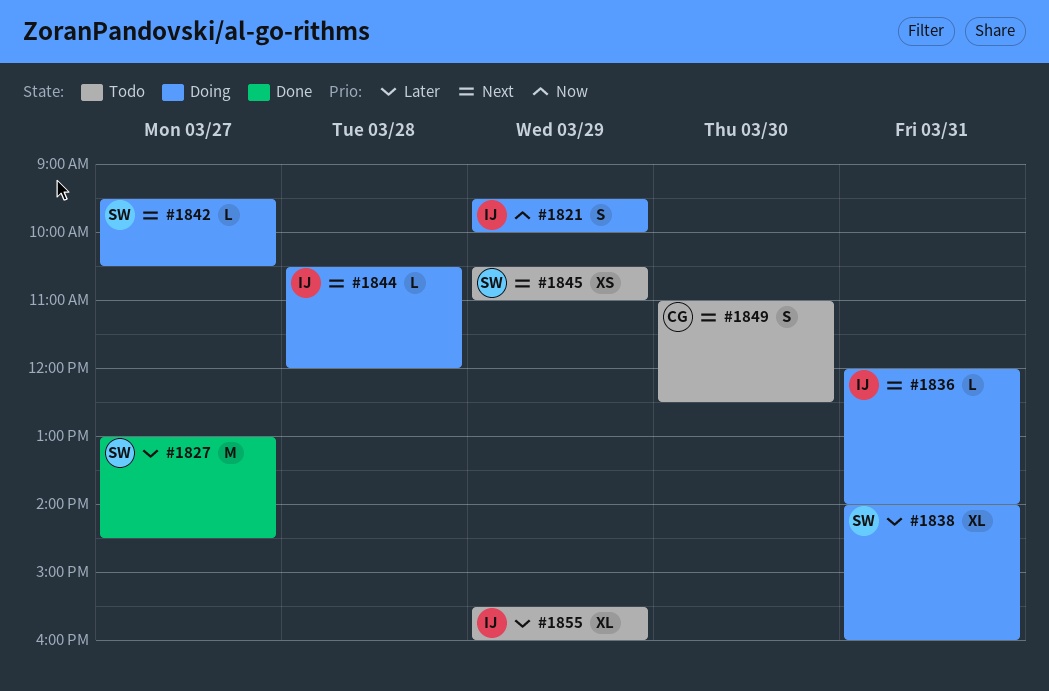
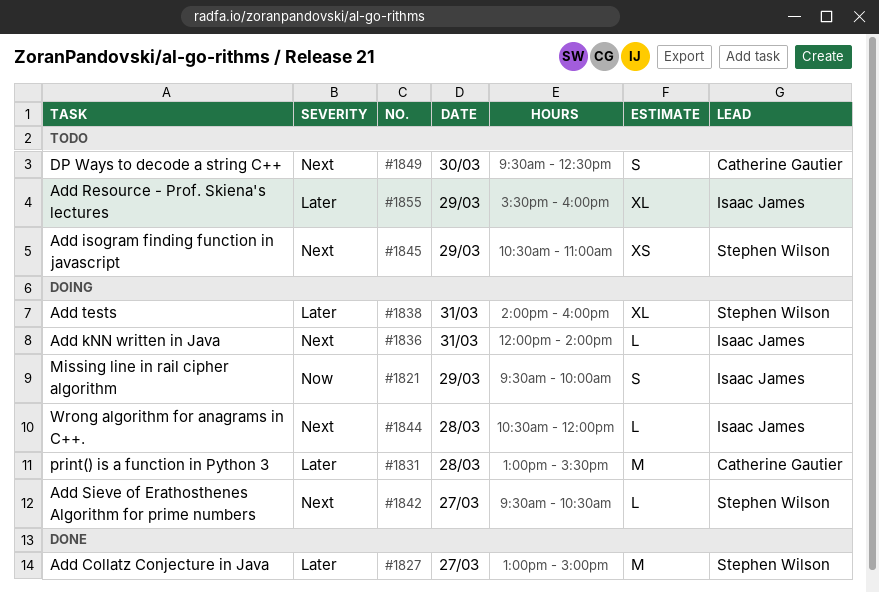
#1827, ends: 14:30 -> 15:00
#1831: none -> present
#1849, begins: 11:00 -> 09:30

